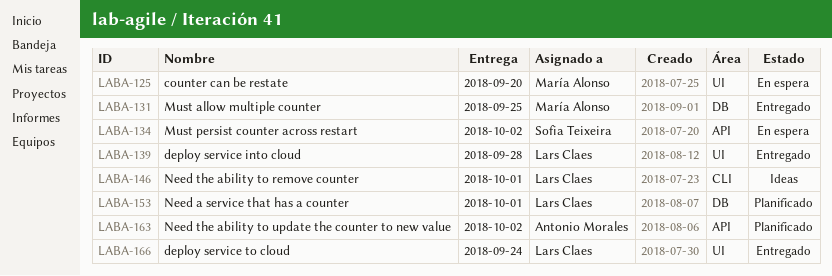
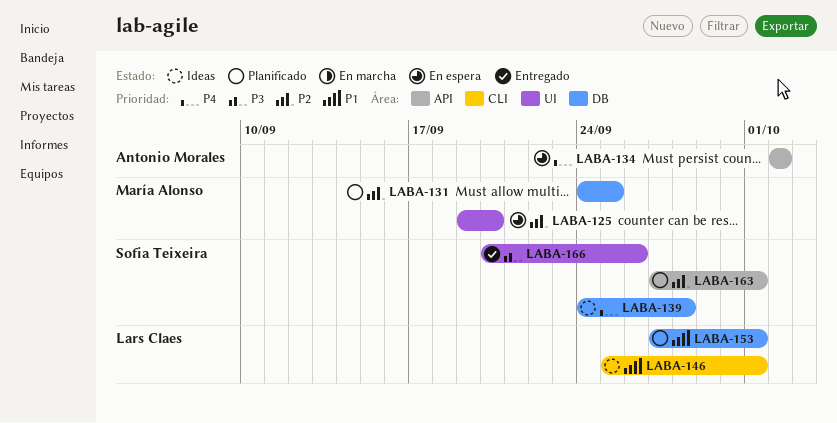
LABA-131, status: Entregado -> Planificado
LABA-134, owner: Sofia Teixeira -> Antonio Morales
LABA-139, status: Entregado -> Ideas
LABA-139, owner: Lars Claes -> Sofia Teixeira
LABA-139, label: UI -> DB
LABA-163, owner: Antonio Morales -> Sofia Teixeira
LABA-163, due: Oct 2 -> Oct 1
LABA-166, owner: Lars Claes -> Sofia Teixeira
LABA-166, due: Sep 24 -> Sep 26

